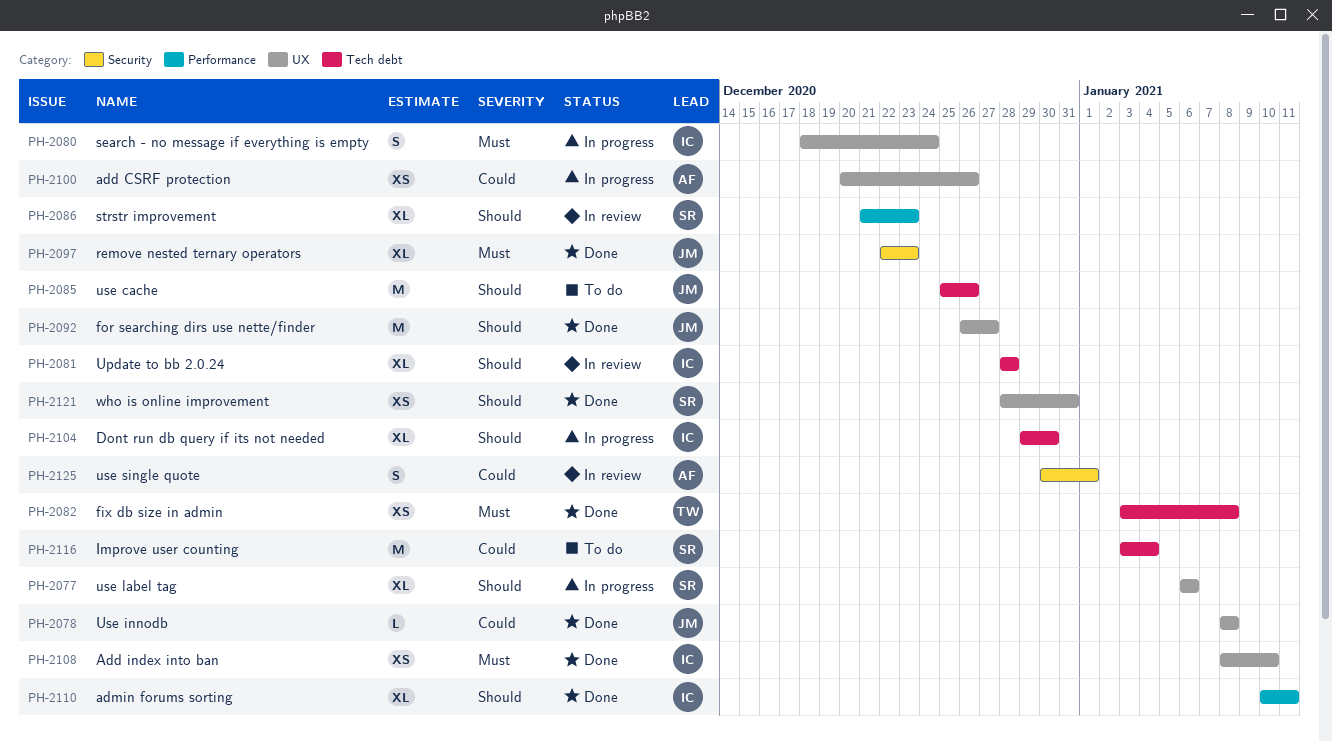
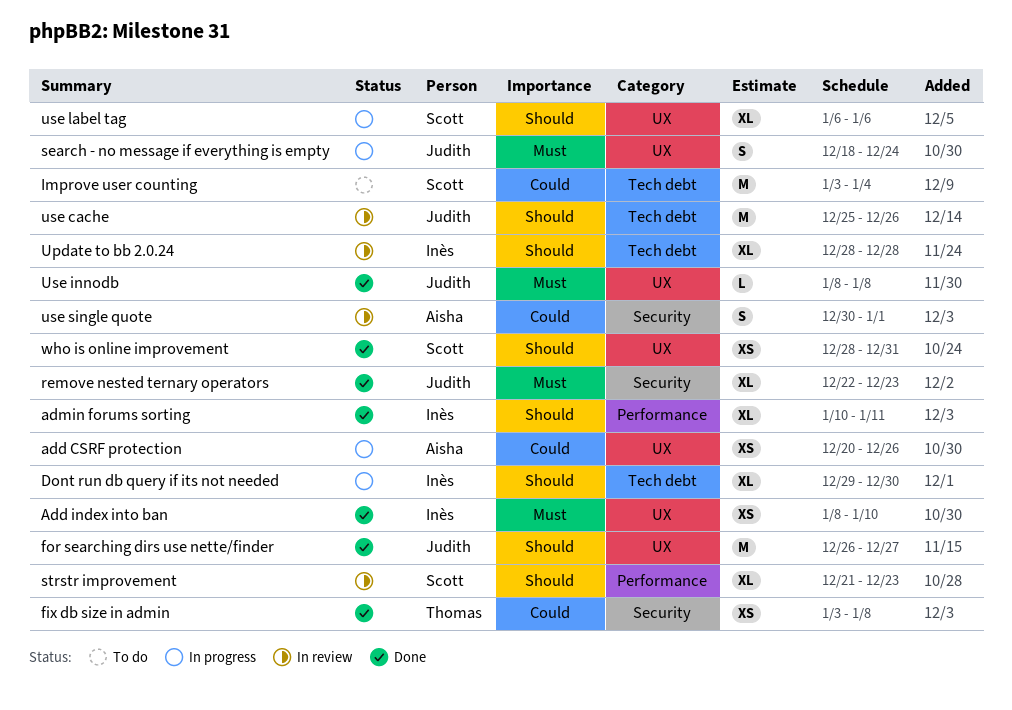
fix db size in admin, priority: Must -> Could
fix db size in admin, label: Tech debt -> Security
search - no message if everything is empty, owner: Inès -> Judith
use cache, status: To do -> In review
Use innodb, priority: Could -> Must

